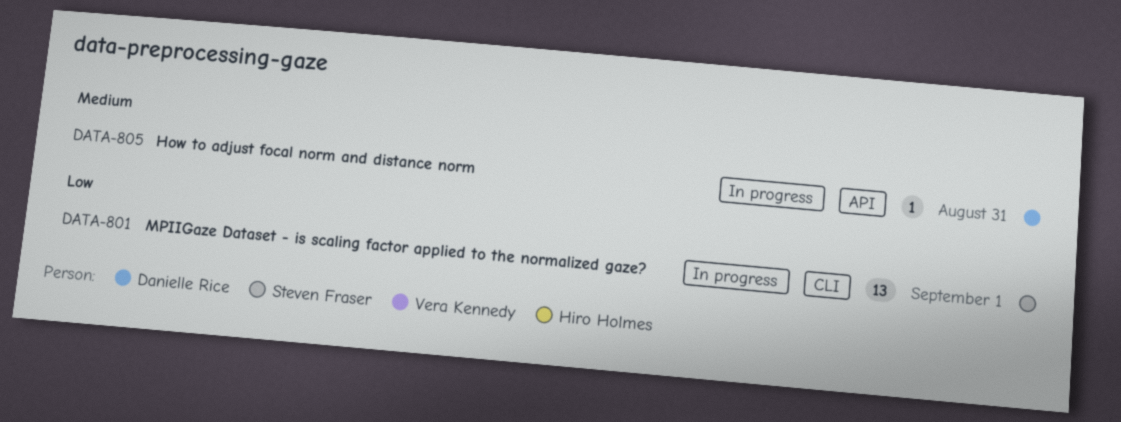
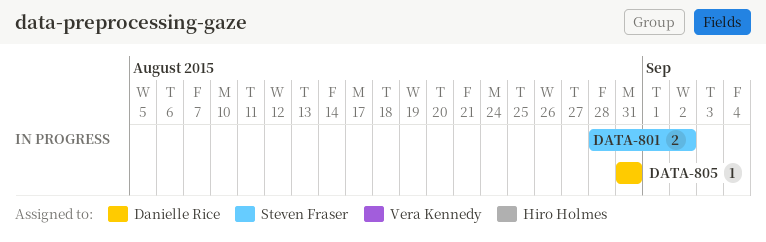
DATA-801, estimate: 13 -> 2
DATA-801, due: Sep 1 -> Sep 2

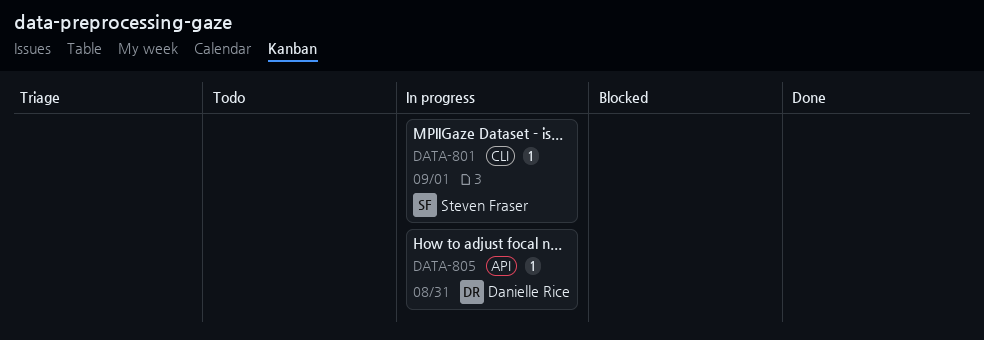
DATA-801, estimate: 2 -> 1
DATA-801, due: Sep 2 -> Sep 1

